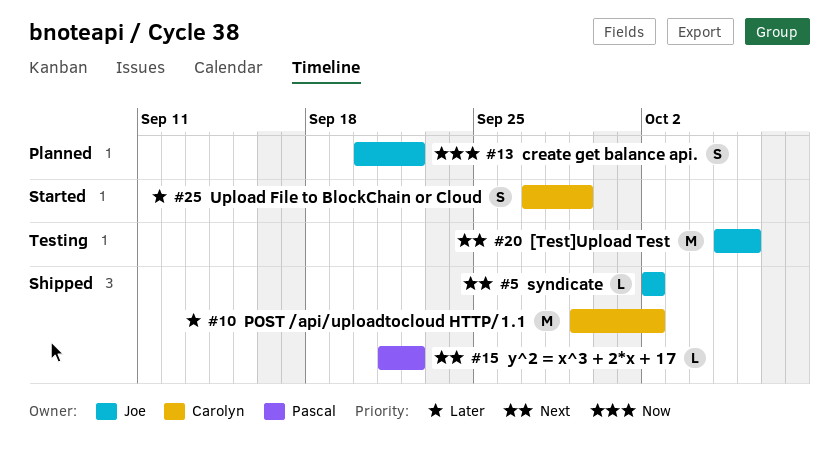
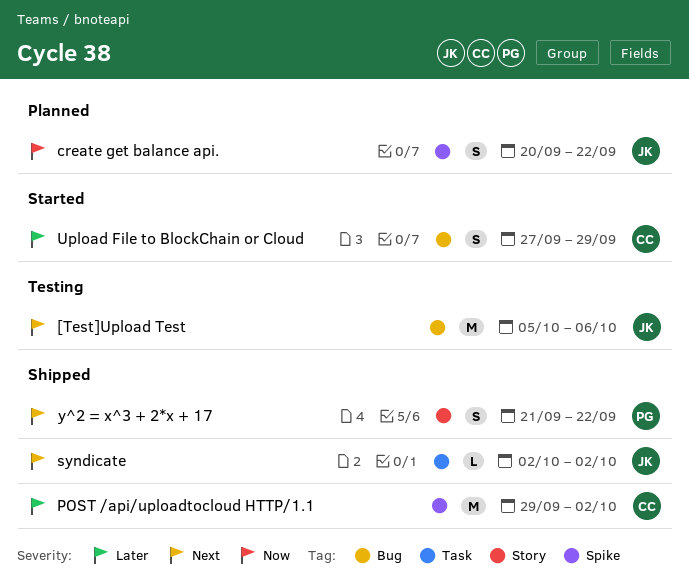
y^2 = x^3 + 2*x + 17, estimate: L -> S

